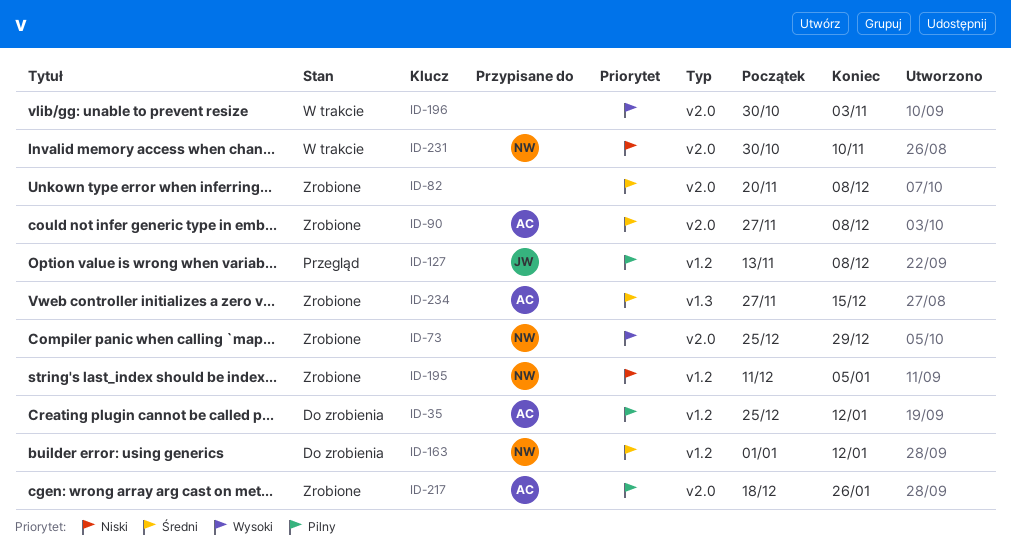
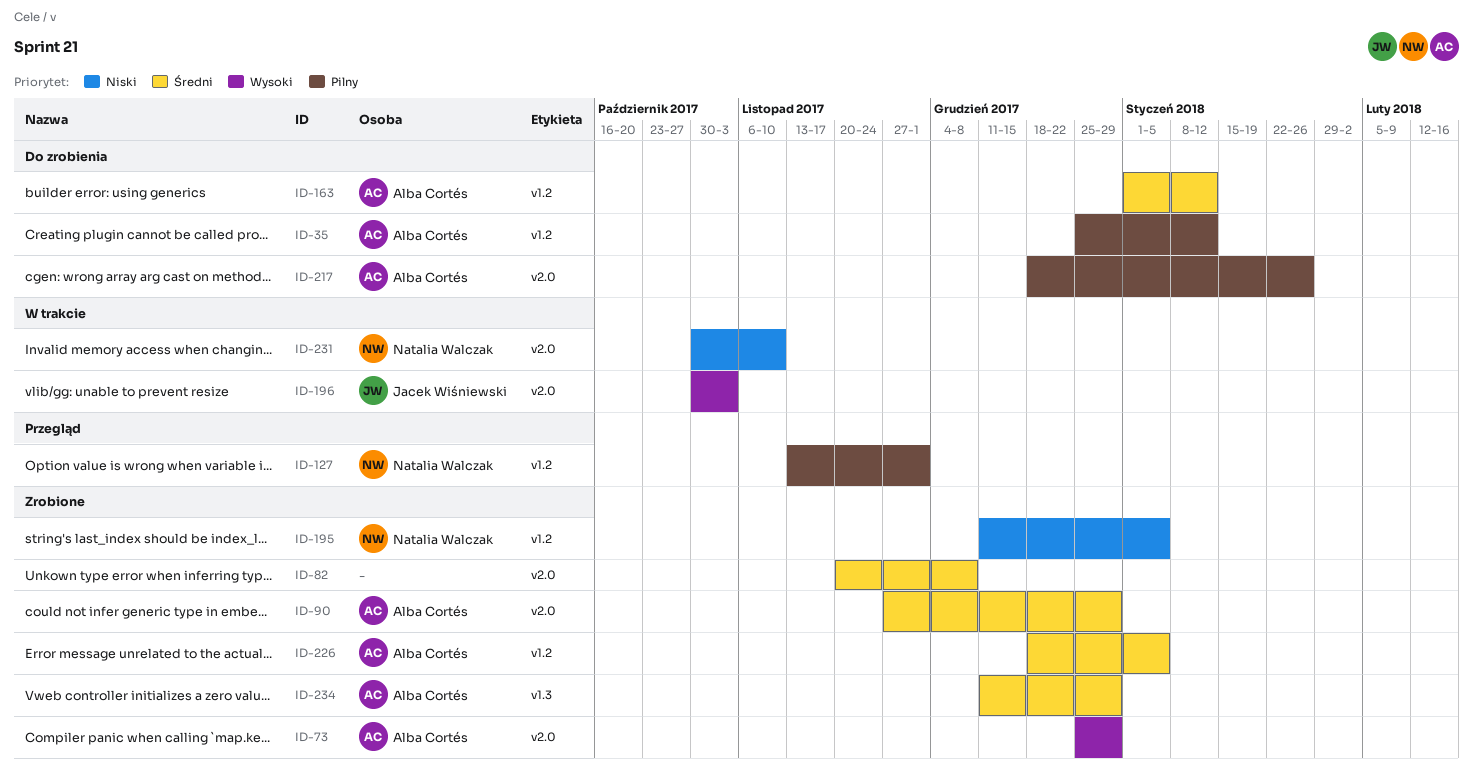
ID-73, owner: Natalia Walczak -> Alba Cortés
ID-90, due: Dec 8 -> Dec 29
ID-127, owner: Jacek Wiśniewski -> Natalia Walczak
ID-127, due: Dec 8 -> Dec 1
ID-163, owner: Natalia Walczak -> Alba Cortés
ID-196, owner: none -> Jacek Wiśniewski
ID-217, status: Zrobione -> Do zrobienia
ID-226: none -> present
ID-234, start: Nov 27 -> Dec 11
ID-234, due: Dec 15 -> Dec 29

